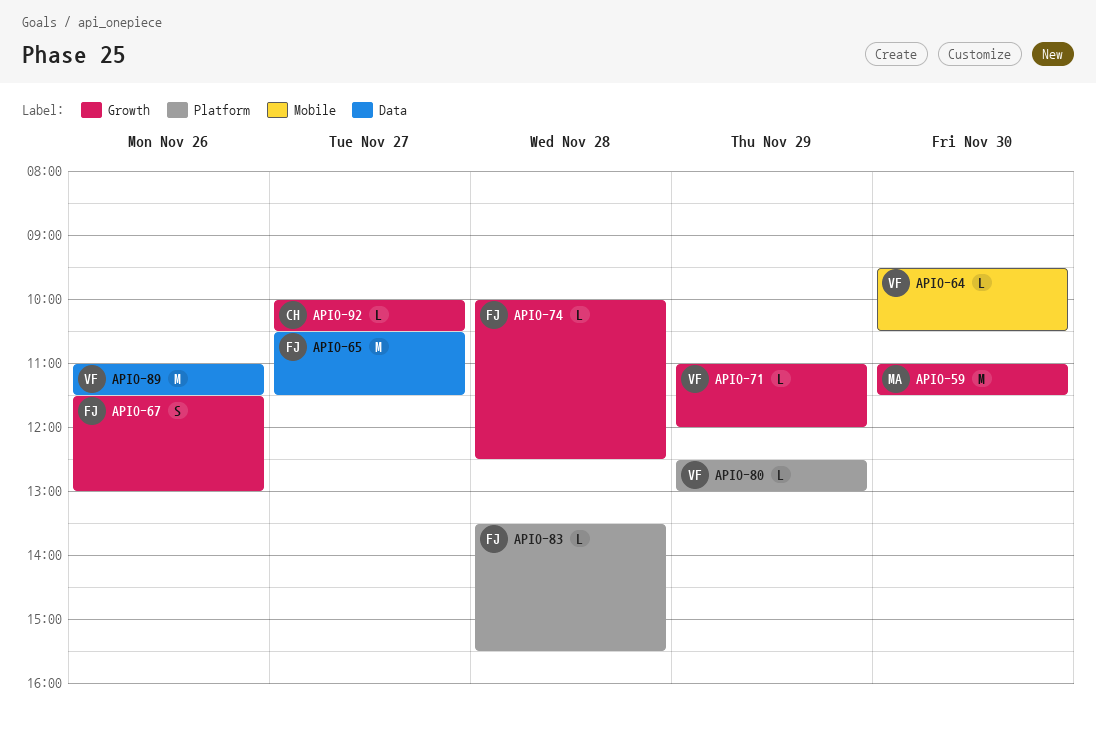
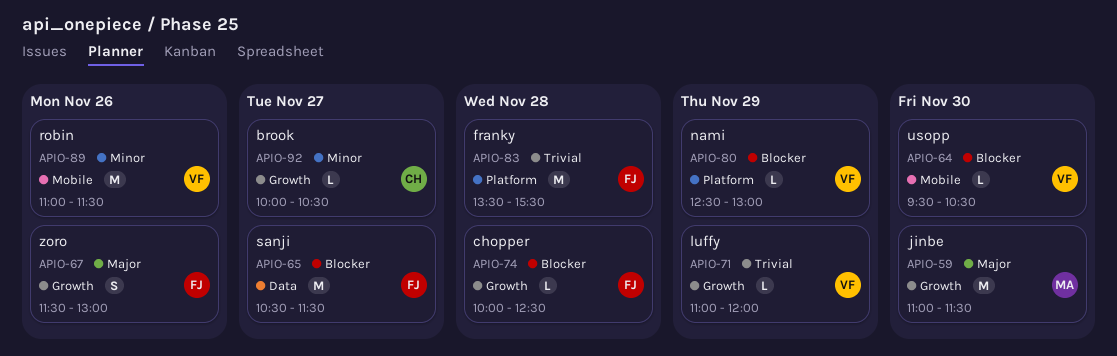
APIO-83, estimate: L -> M
APIO-89, label: Data -> Mobile

